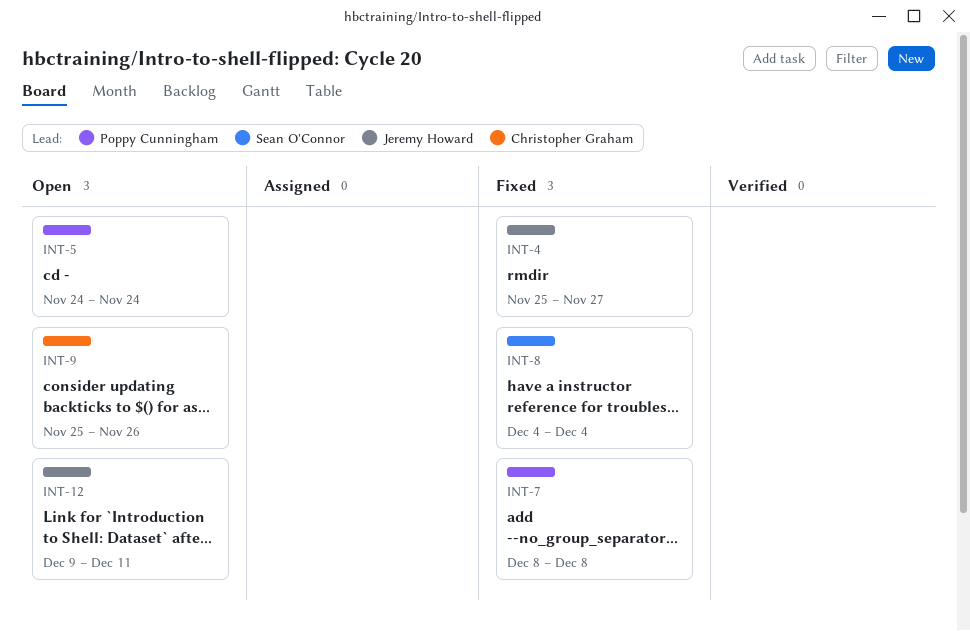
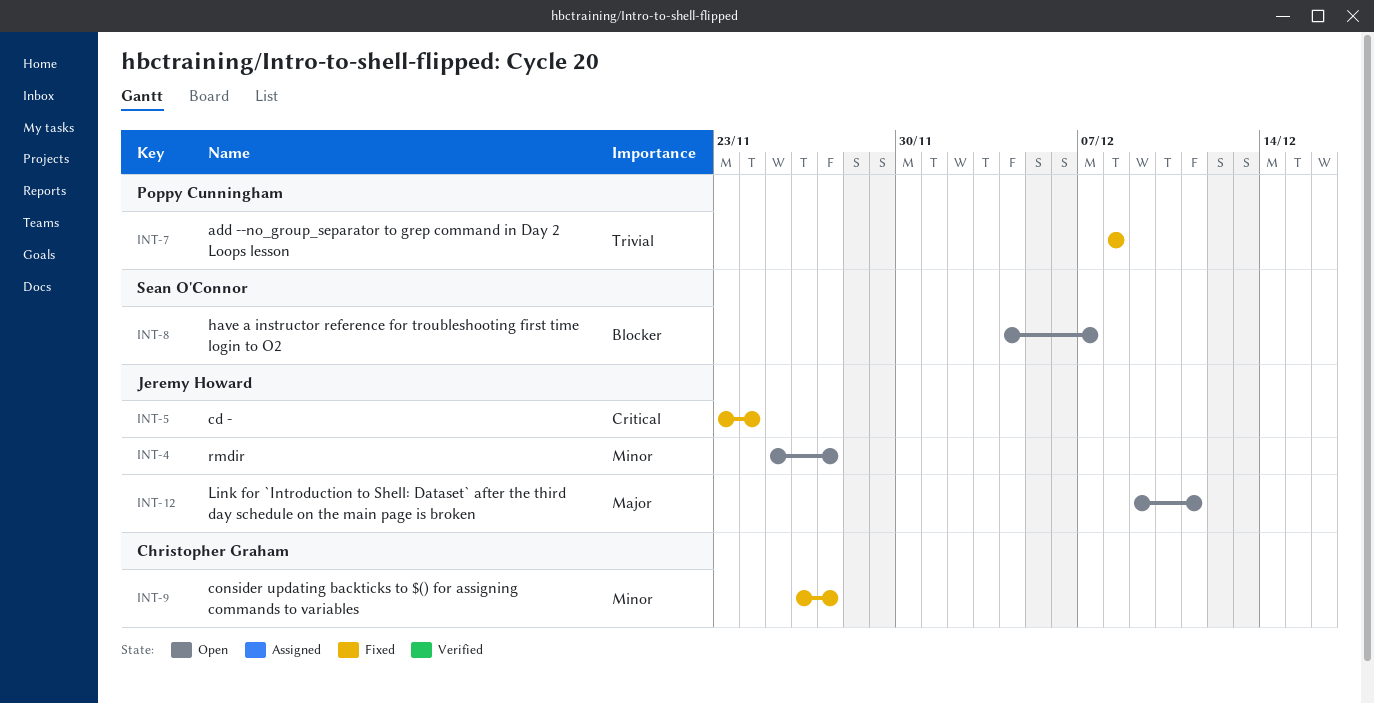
INT-4, status: Fixed -> Open
INT-5, status: Open -> Fixed
INT-5, owner: Poppy Cunningham -> Jeremy Howard
INT-5, start: Nov 24 -> Nov 23
INT-8, status: Fixed -> Open
INT-8, due: Dec 4 -> Dec 7
INT-9, status: Open -> Fixed
INT-9, start: Nov 25 -> Nov 26
INT-9, due: Nov 26 -> Nov 27

